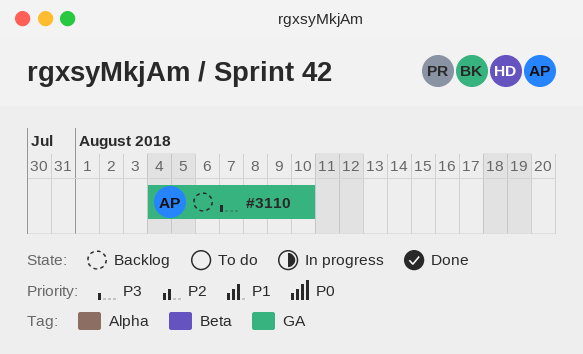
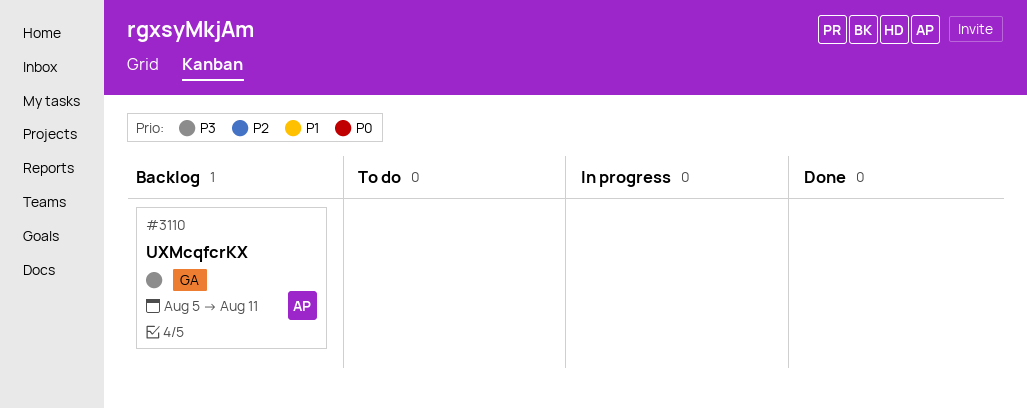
#3110, start: Aug 4 -> Aug 5
#3110, due: Aug 10 -> Aug 11

